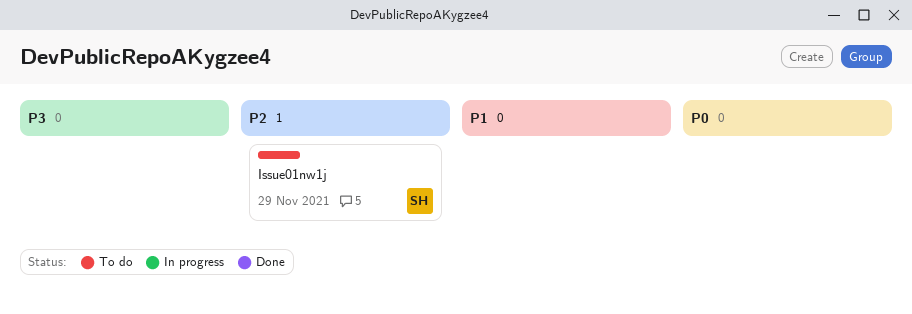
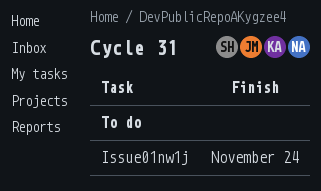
Issue01nw1j, due: Nov 29 -> Nov 24

